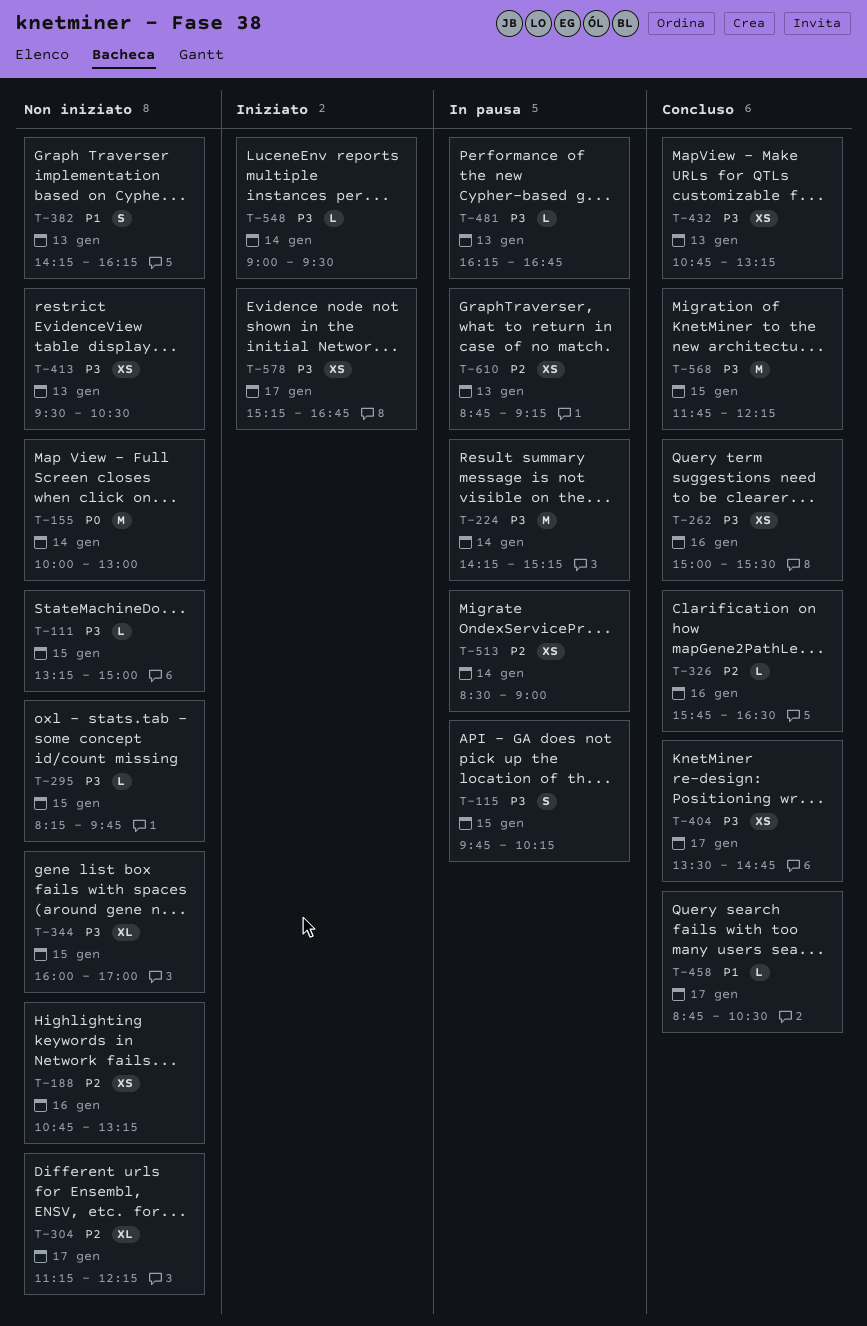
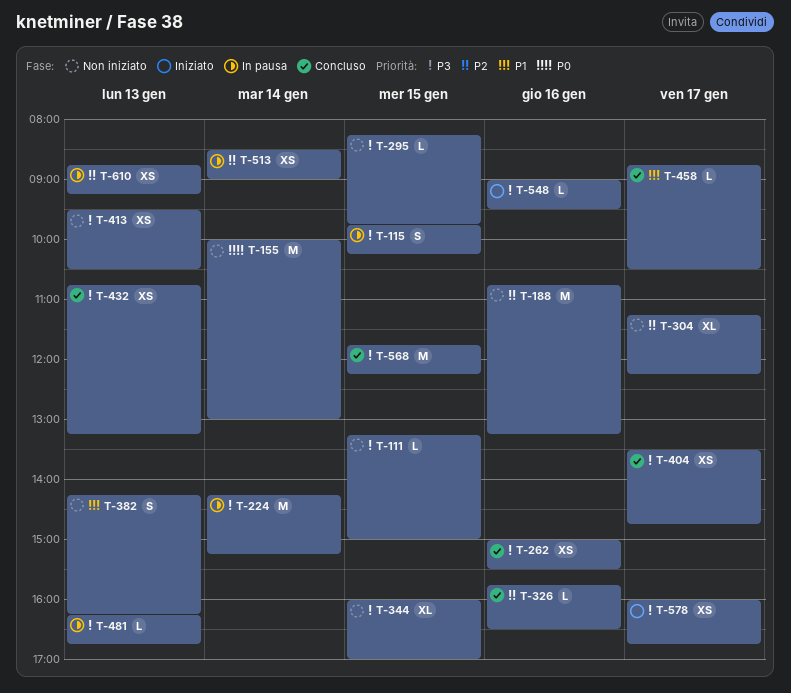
T-188, estimate: XS -> M
T-548, day: Jan 14 -> Jan 16
T-578, begins: 15:15 -> 16:00

